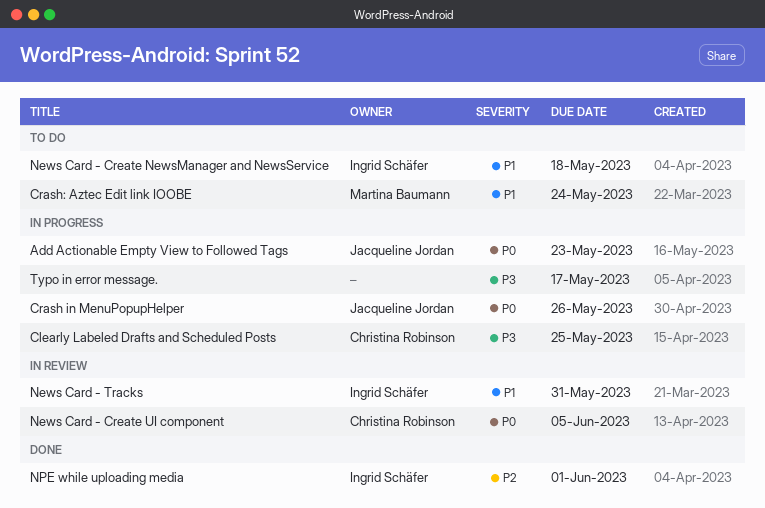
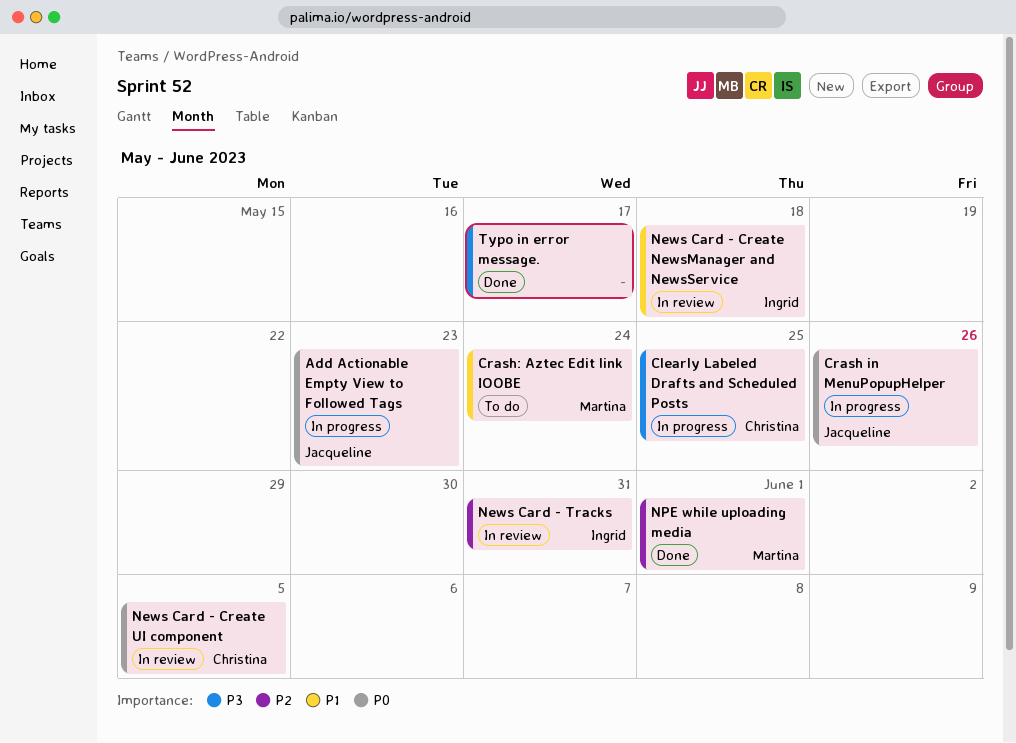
News Card - Create NewsManager and NewsService, status: To do -> In review
News Card - Tracks, priority: P1 -> P2
NPE while uploading media, owner: Ingrid Schäfer -> Martina Baumann
Typo in error message., status: In progress -> Done

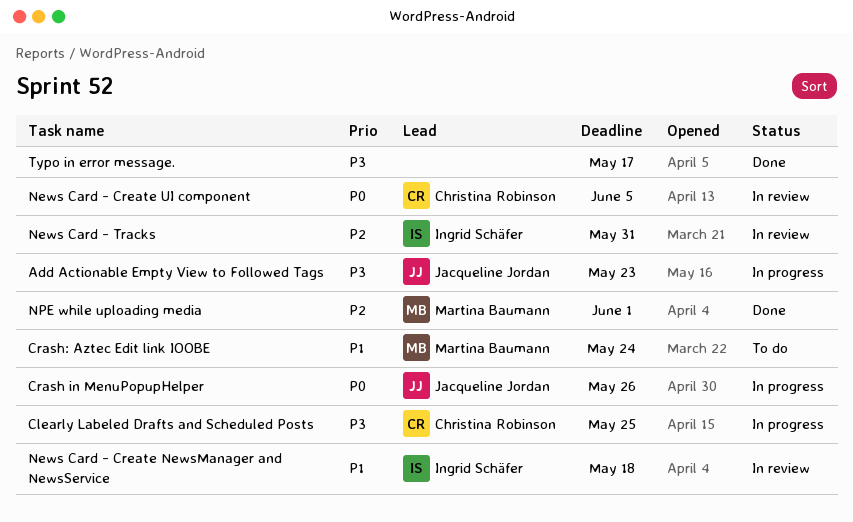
Add Actionable Empty View to Followed Tags, priority: P0 -> P3

